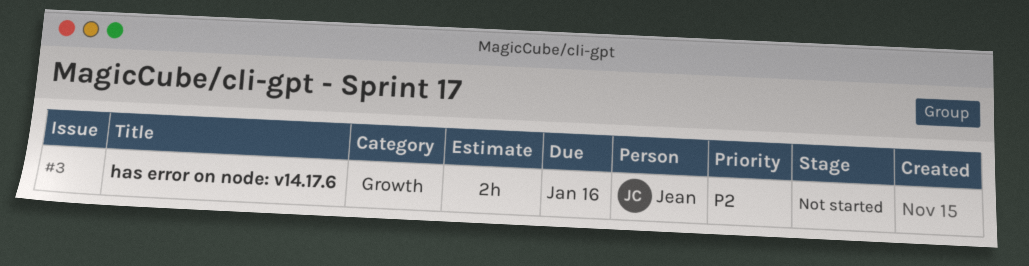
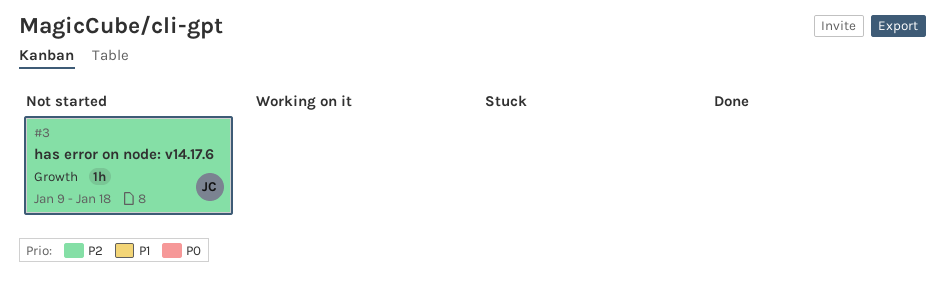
#3, estimate: 2h -> 1h
#3, due: Jan 16 -> Jan 18

